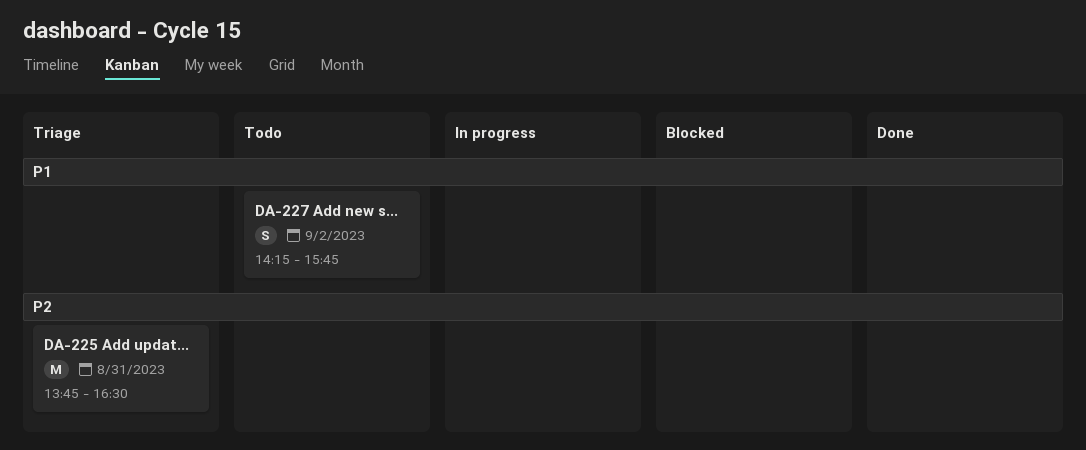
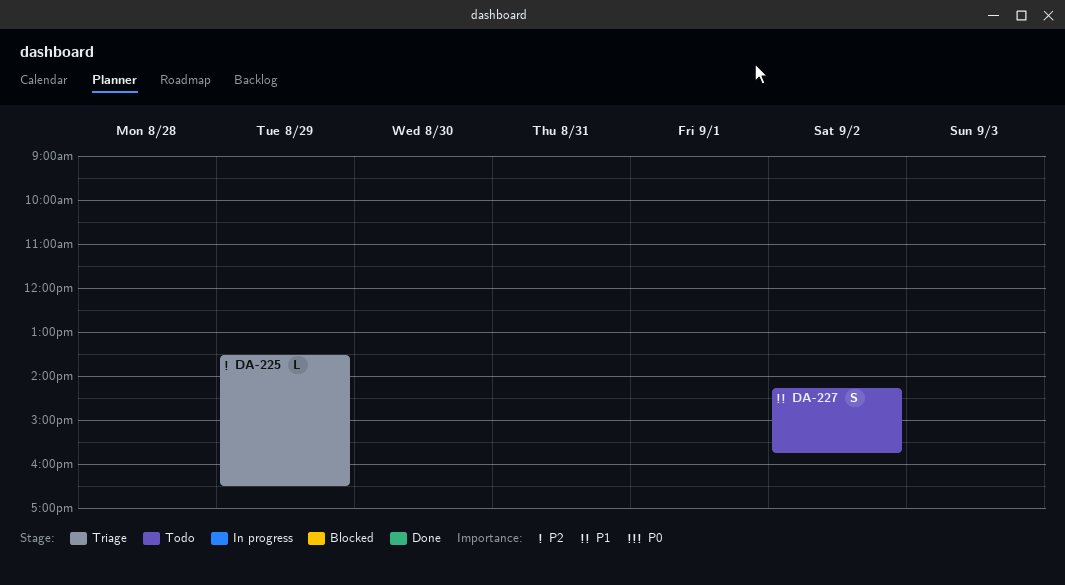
DA-225, estimate: M -> L
DA-225, day: Aug 31 -> Aug 29
DA-225, begins: 13:45 -> 13:30

